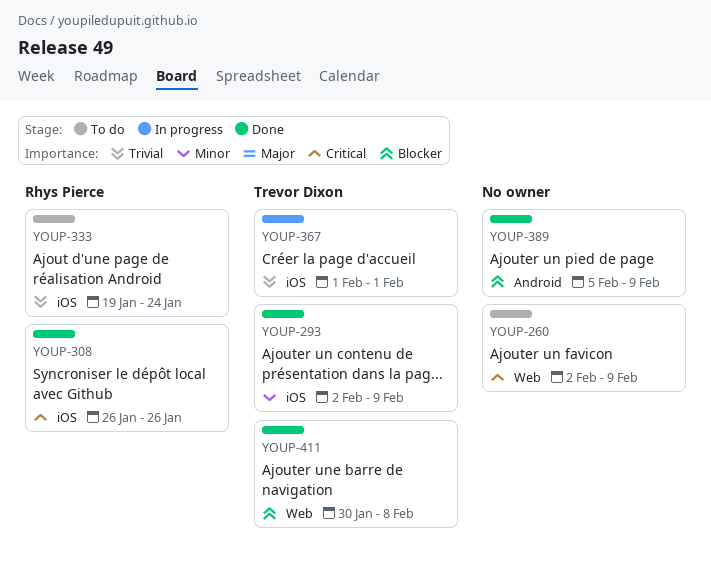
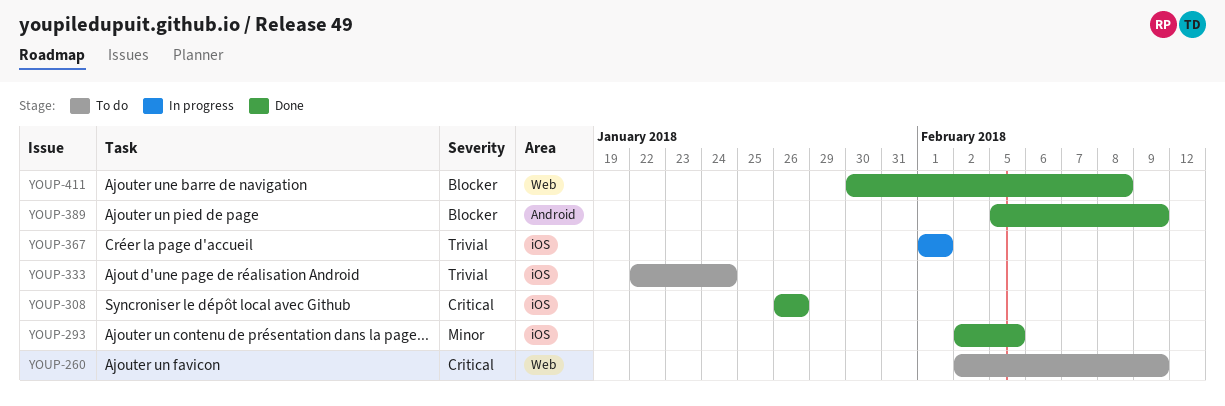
YOUP-293, due: Feb 9 -> Feb 5
YOUP-333, start: Jan 19 -> Jan 22

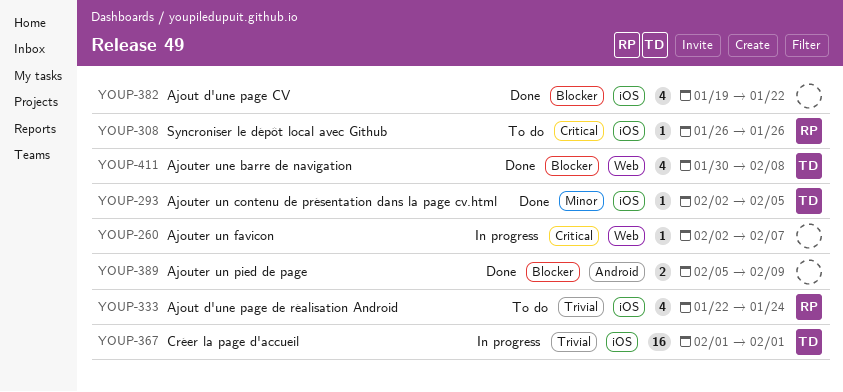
YOUP-260, status: To do -> In progress
YOUP-260, due: Feb 9 -> Feb 7
YOUP-308, status: Done -> To do
YOUP-382: none -> present

